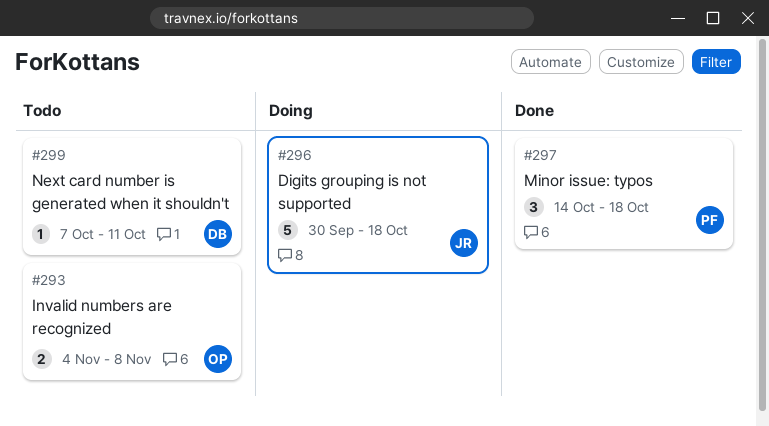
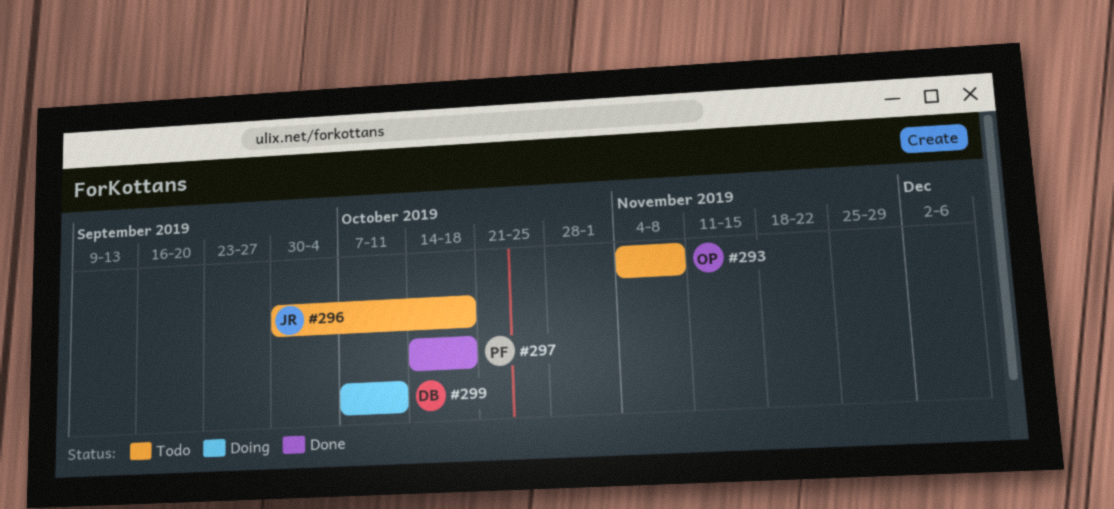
#296, status: Doing -> Todo
#299, status: Todo -> Doing

